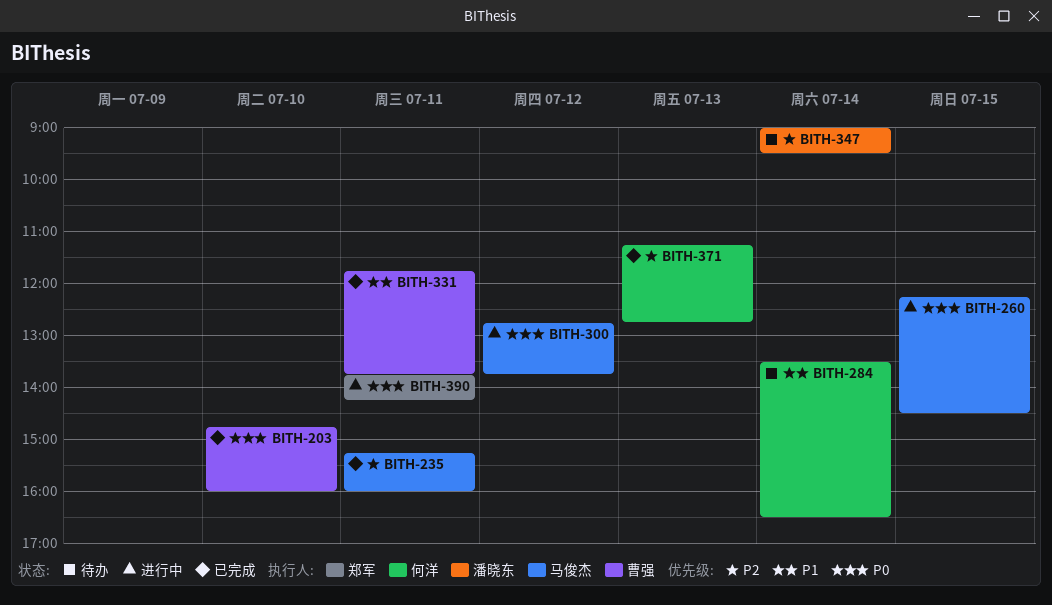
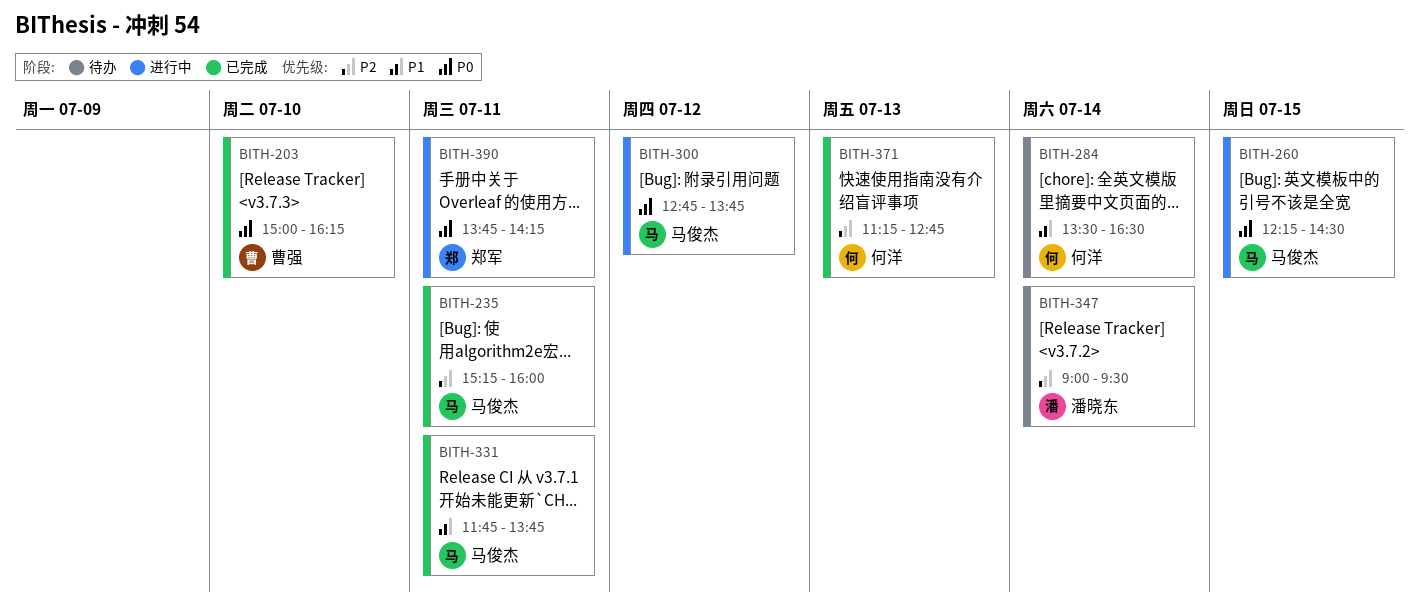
BITH-203, begins: 14:45 -> 15:00
BITH-203, ends: 16:00 -> 16:15
BITH-331, owner: 曹强 -> 马俊杰

